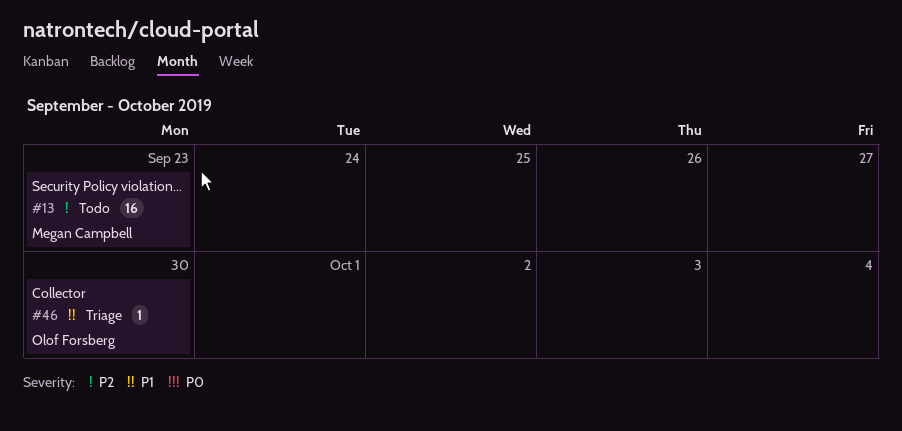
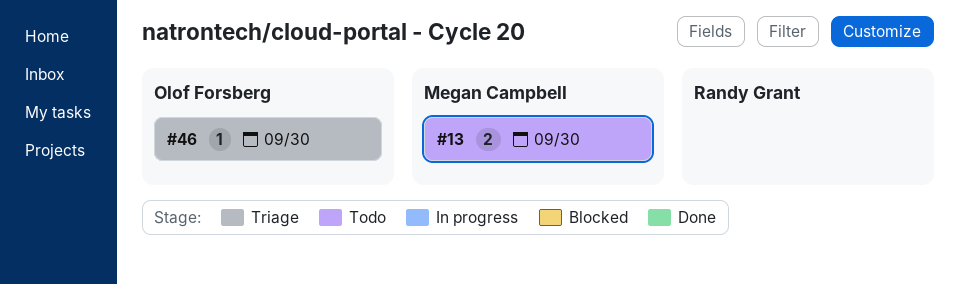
#13, estimate: 16 -> 2
#13, due: Sep 23 -> Sep 30

